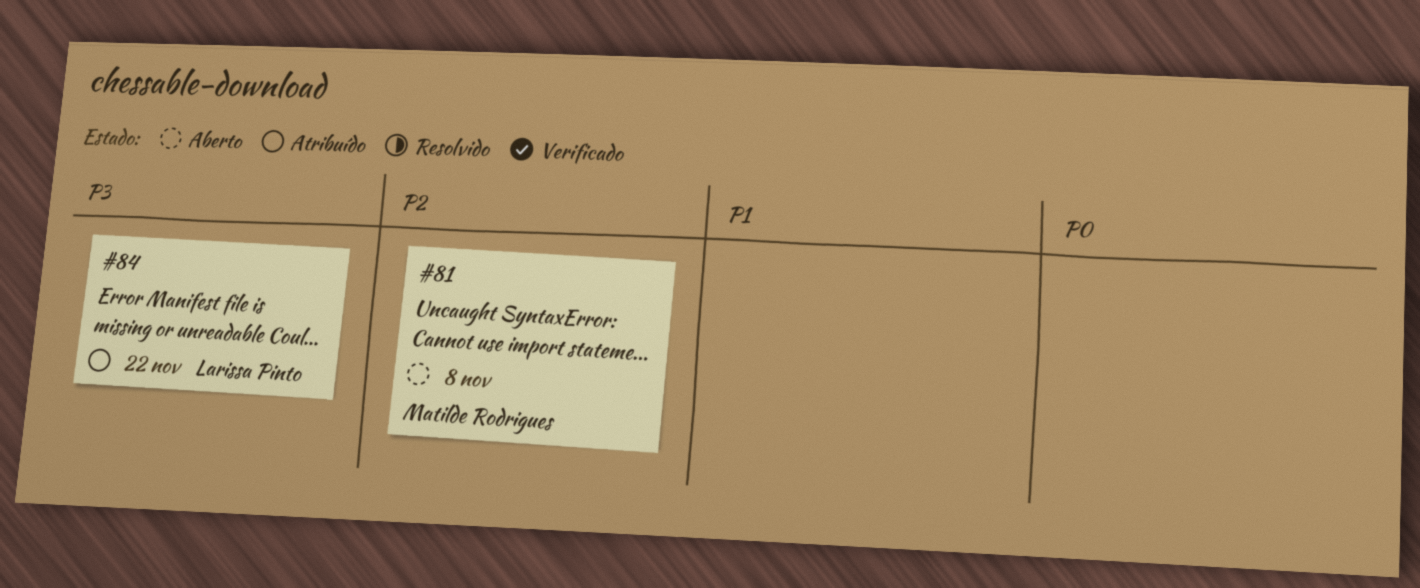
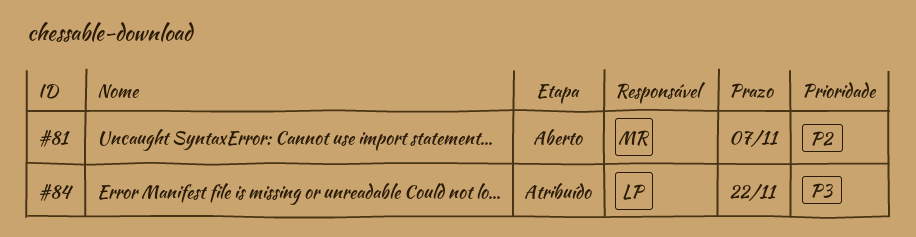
#81, due: Nov 8 -> Nov 7

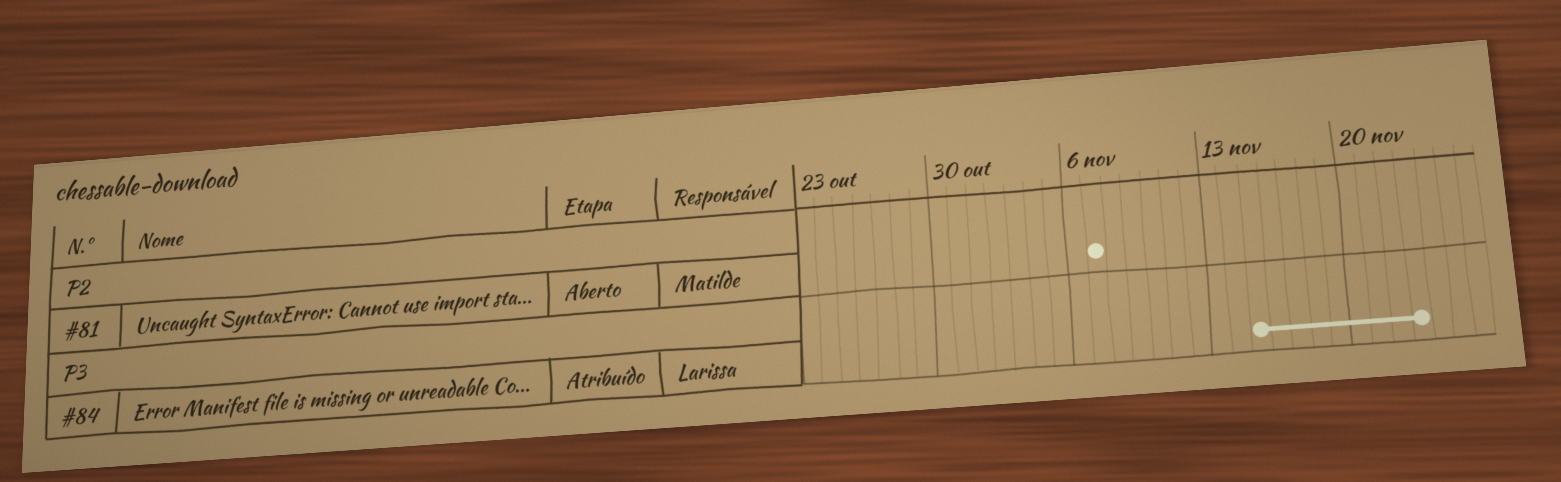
#84, due: Nov 22 -> Nov 23

